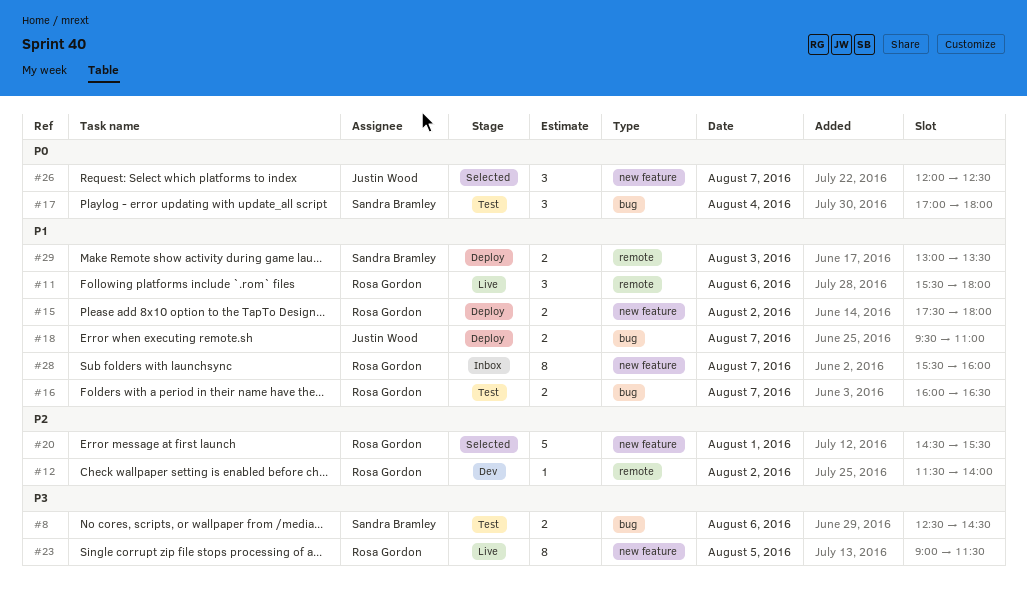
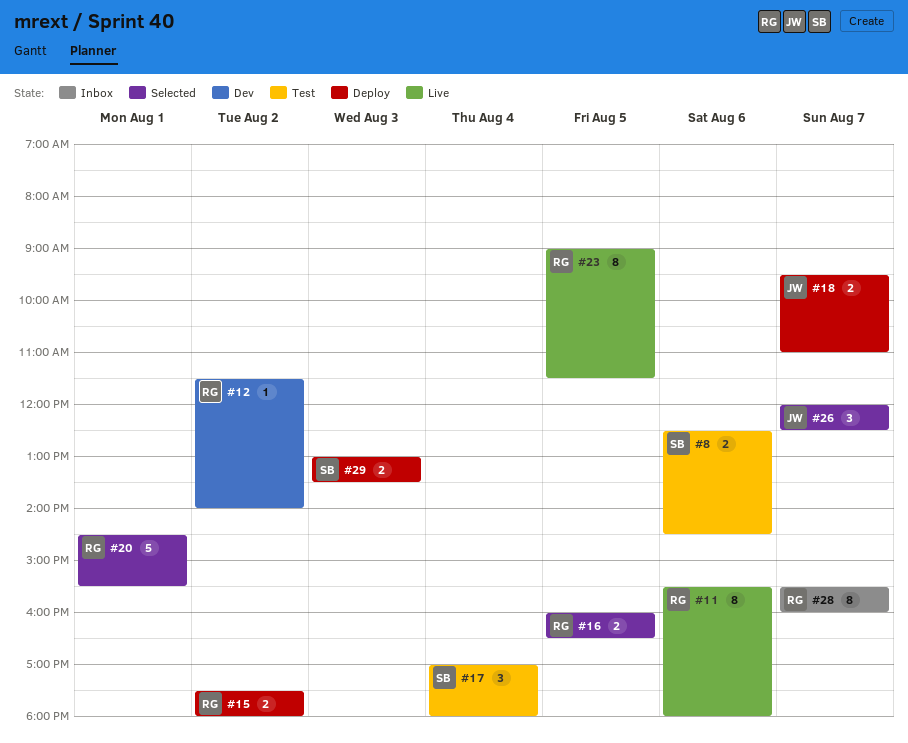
#11, estimate: 3 -> 8
#16, status: Test -> Selected
#16, day: Aug 7 -> Aug 5

